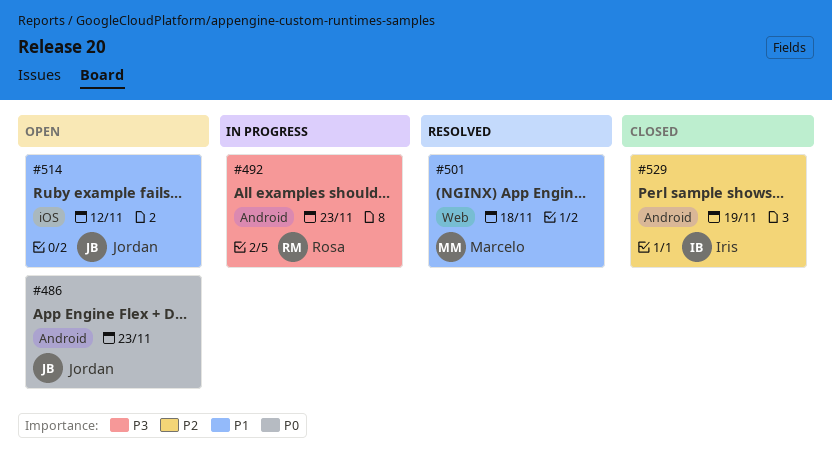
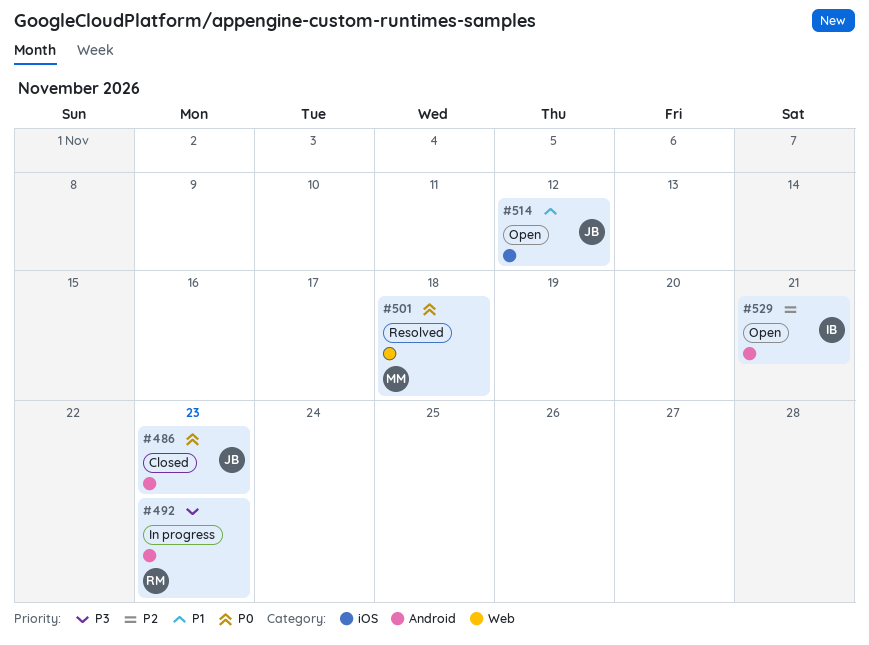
#486, status: Open -> Closed
#501, priority: P1 -> P0
#529, status: Closed -> Open
#529, due: Nov 19 -> Nov 21

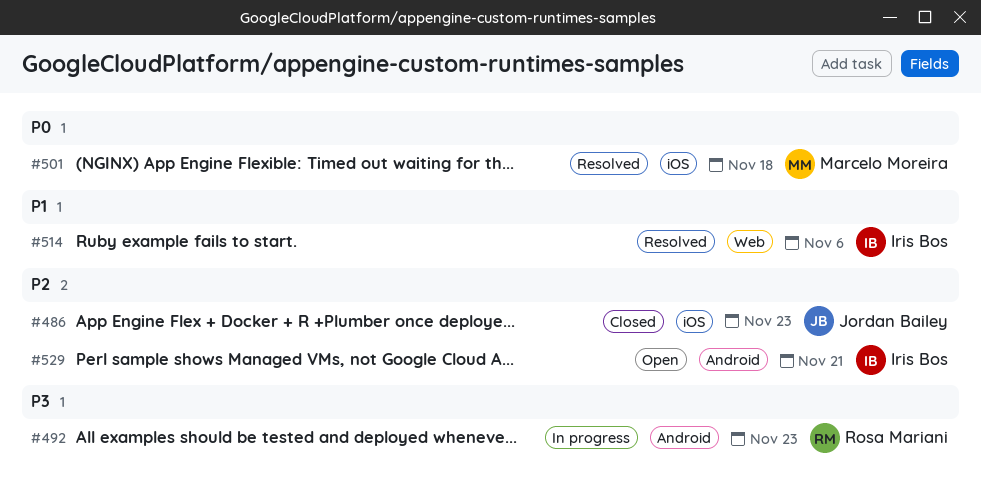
#486, priority: P0 -> P2
#486, label: Android -> iOS
#501, label: Web -> iOS
#514, status: Open -> Resolved
#514, owner: Jordan Bailey -> Iris Bos
#514, label: iOS -> Web
#514, due: Nov 12 -> Nov 6

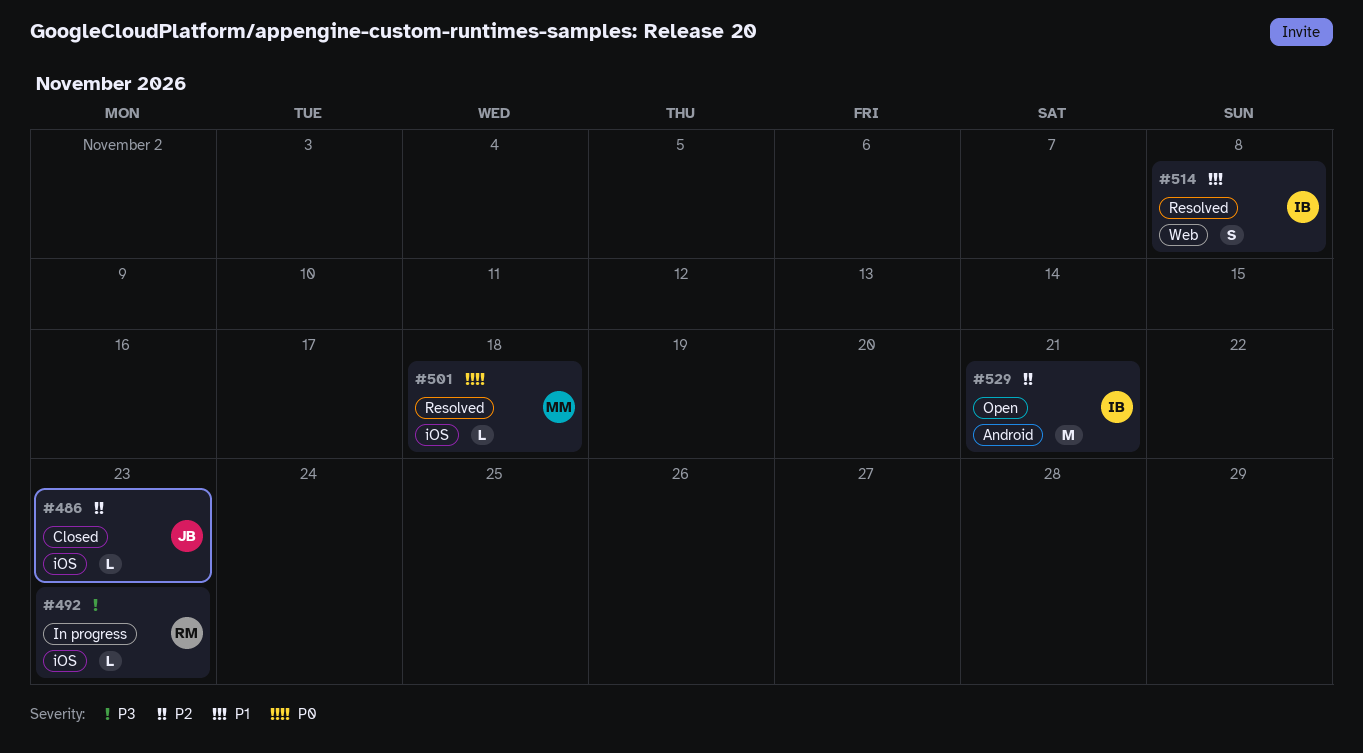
#492, label: Android -> iOS
#514, due: Nov 6 -> Nov 8

